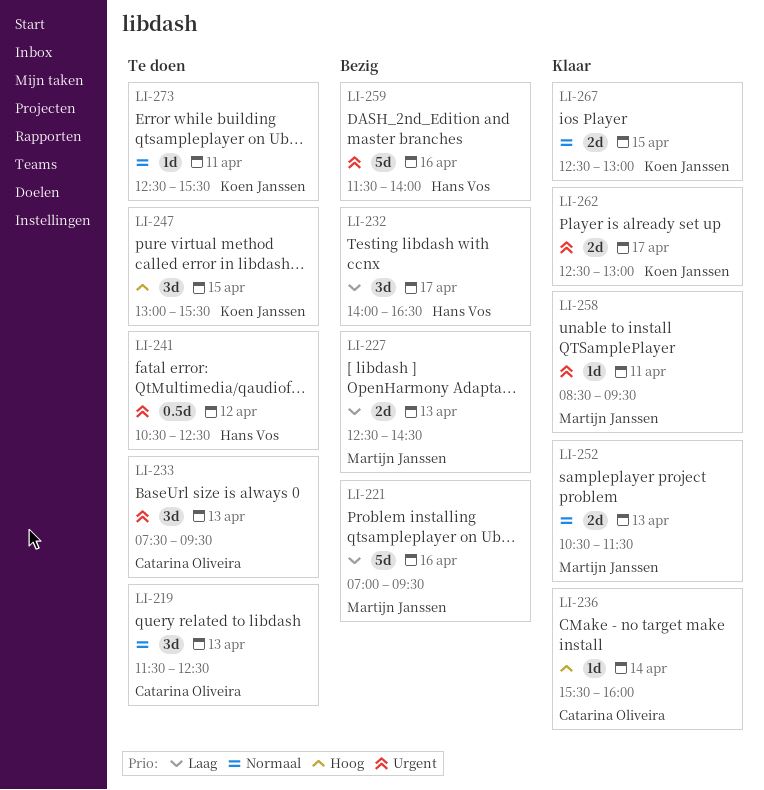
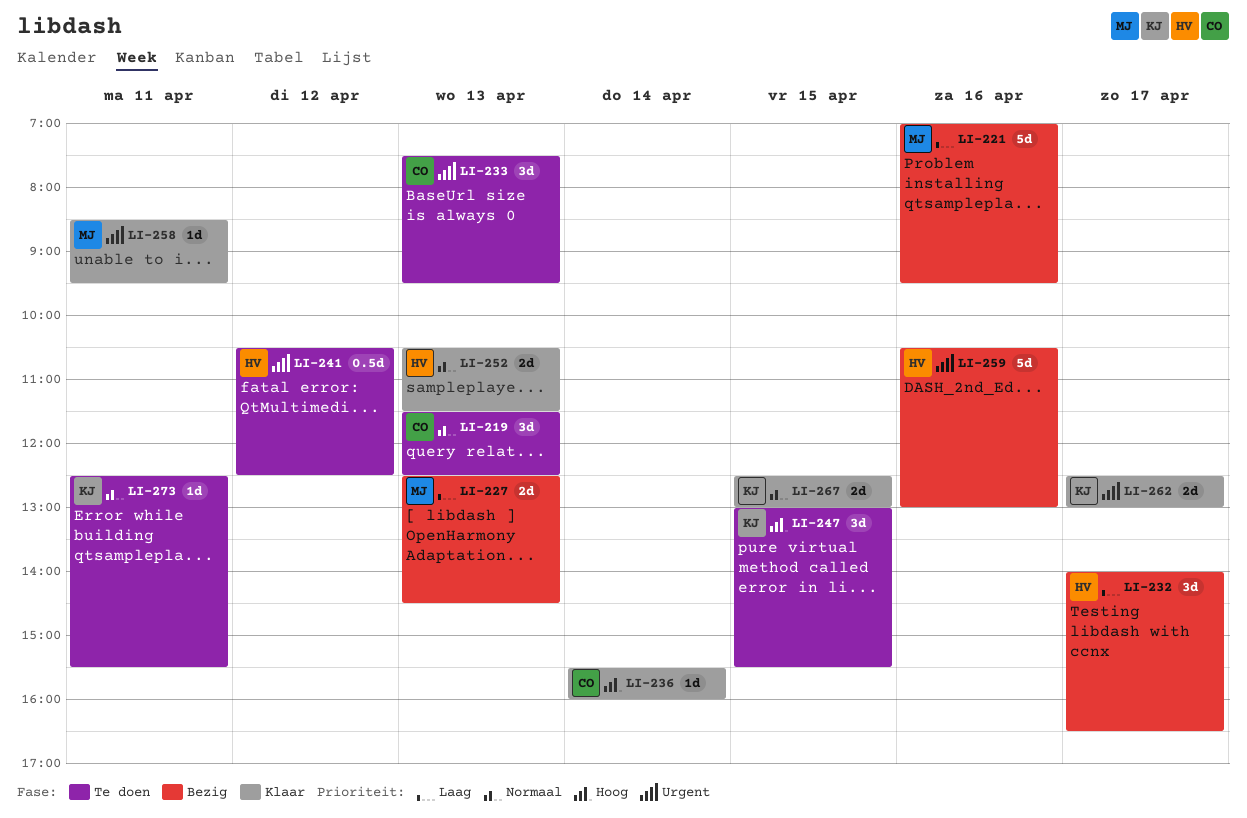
LI-252, owner: Martijn Janssen -> Hans Vos
LI-259, begins: 11:30 -> 10:30
LI-259, ends: 14:00 -> 13:00

